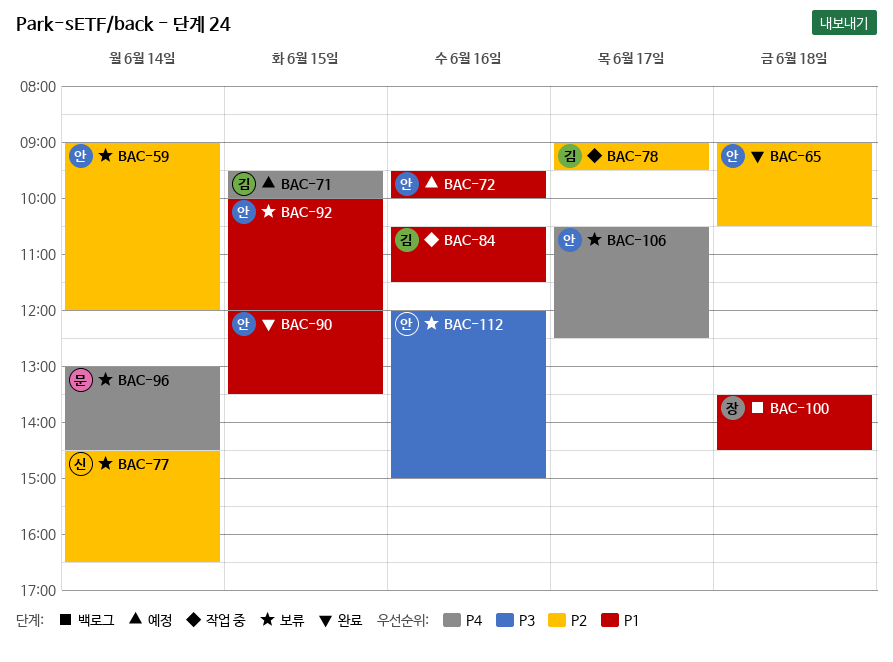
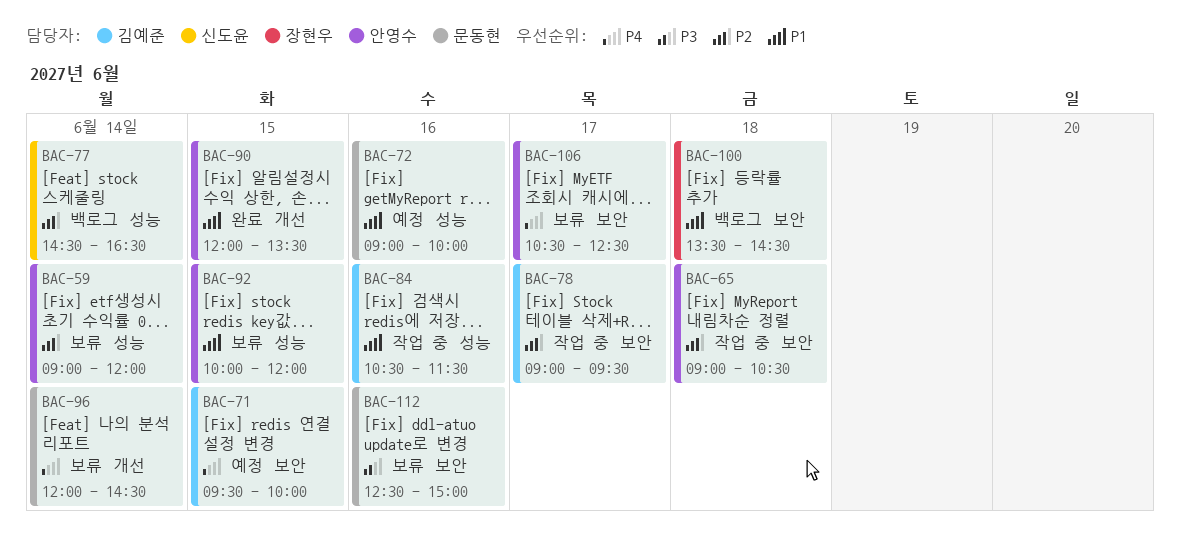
BAC-65, status: 완료 -> 작업 중
BAC-72, owner: 안영수 -> 문동현
BAC-72, begins: 09:30 -> 09:00
BAC-77, status: 보류 -> 백로그
BAC-96, begins: 13:00 -> 12:00
BAC-112, owner: 안영수 -> 문동현
BAC-112, begins: 12:00 -> 12:30

